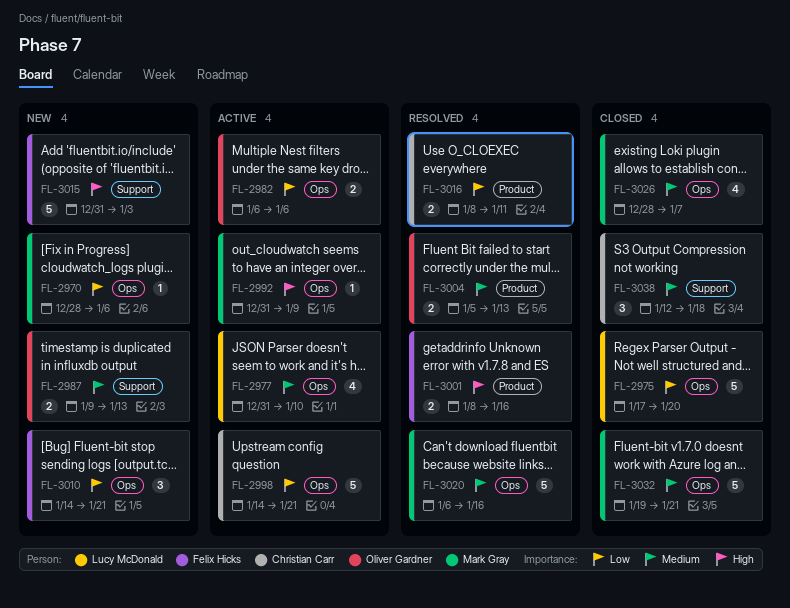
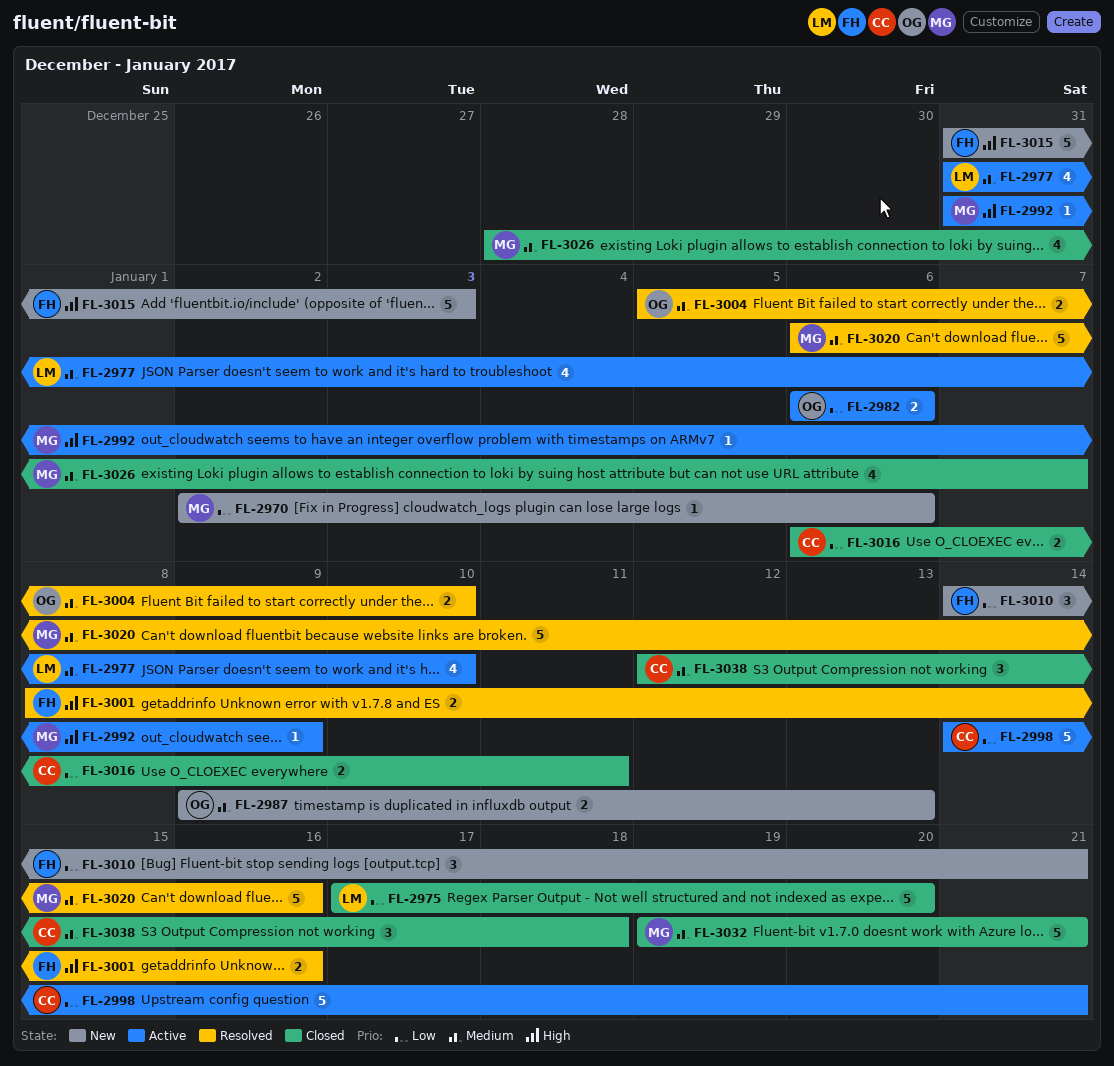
FL-2970, start: Dec 28 -> Jan 2
FL-3004, due: Jan 13 -> Jan 10
FL-3016, status: Resolved -> Closed
FL-3016, start: Jan 8 -> Jan 6

